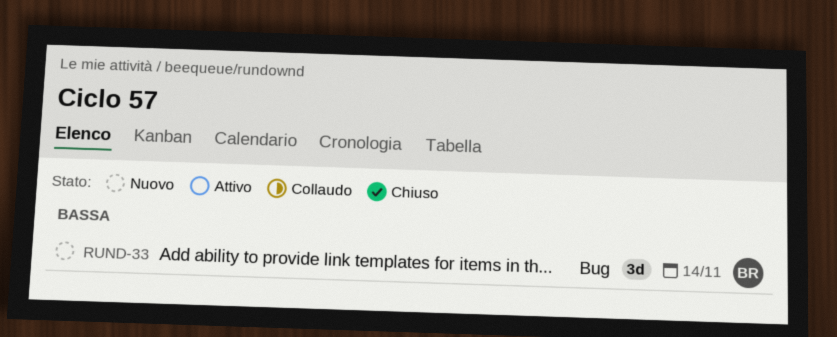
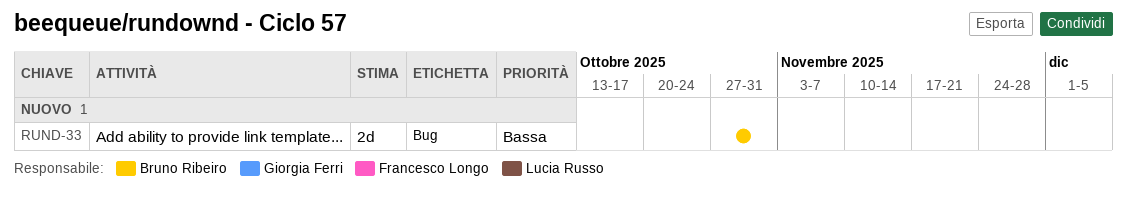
RUND-33, estimate: 3d -> 2d
RUND-33, due: Nov 14 -> Oct 31

